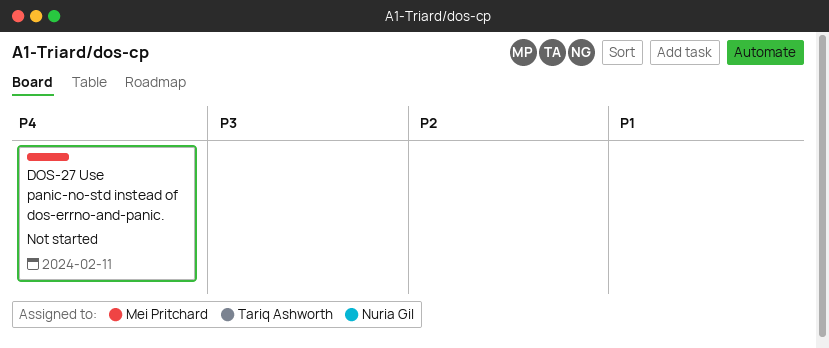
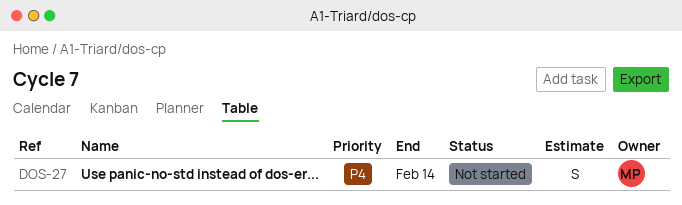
DOS-27, due: Feb 11 -> Feb 14

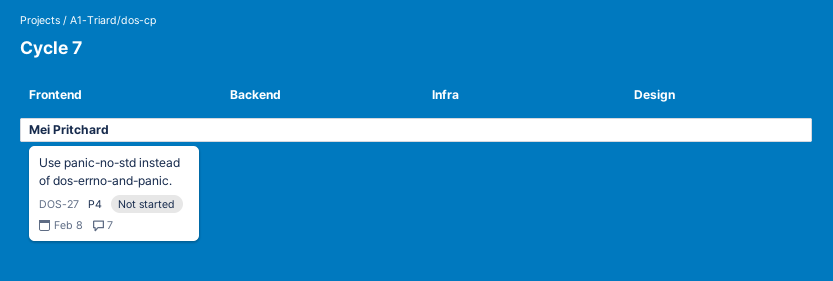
DOS-27, due: Feb 14 -> Feb 8

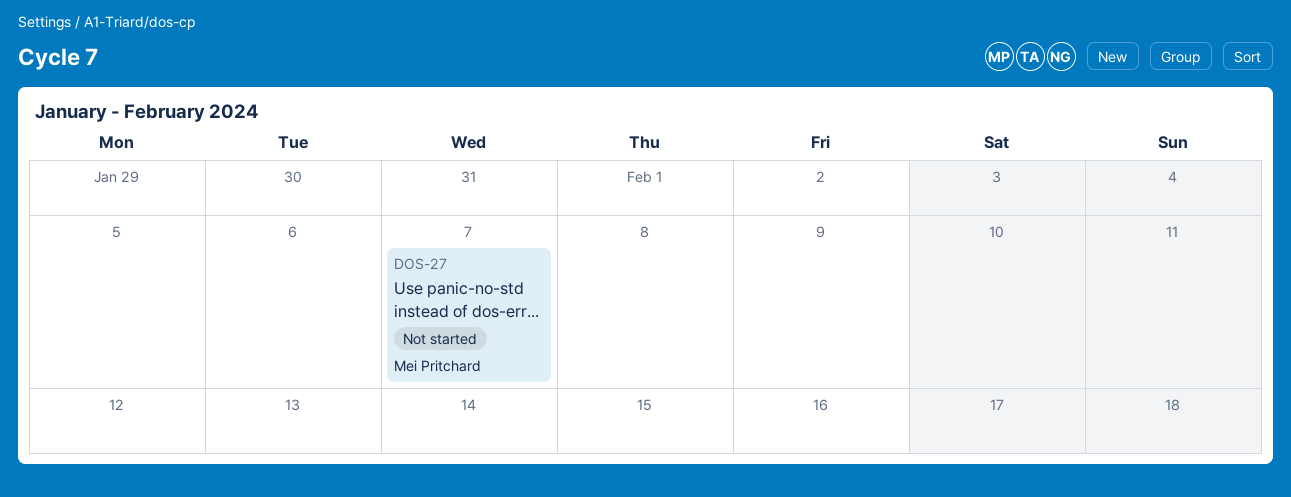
DOS-27, due: Feb 8 -> Feb 7

